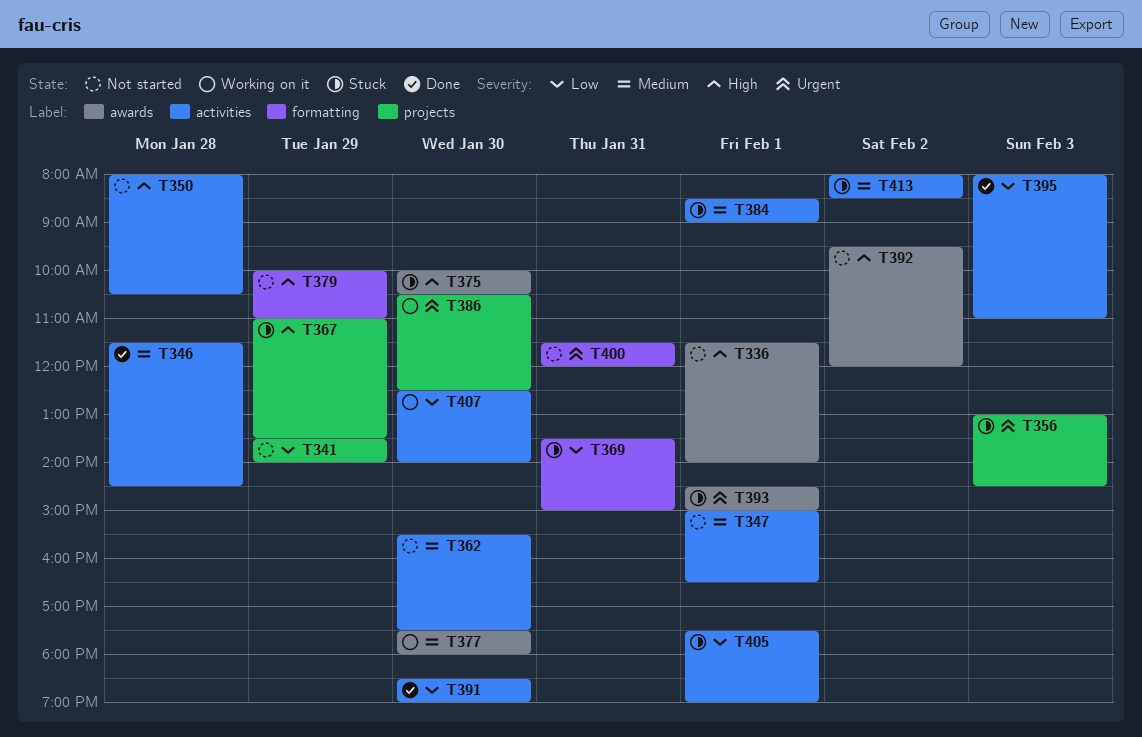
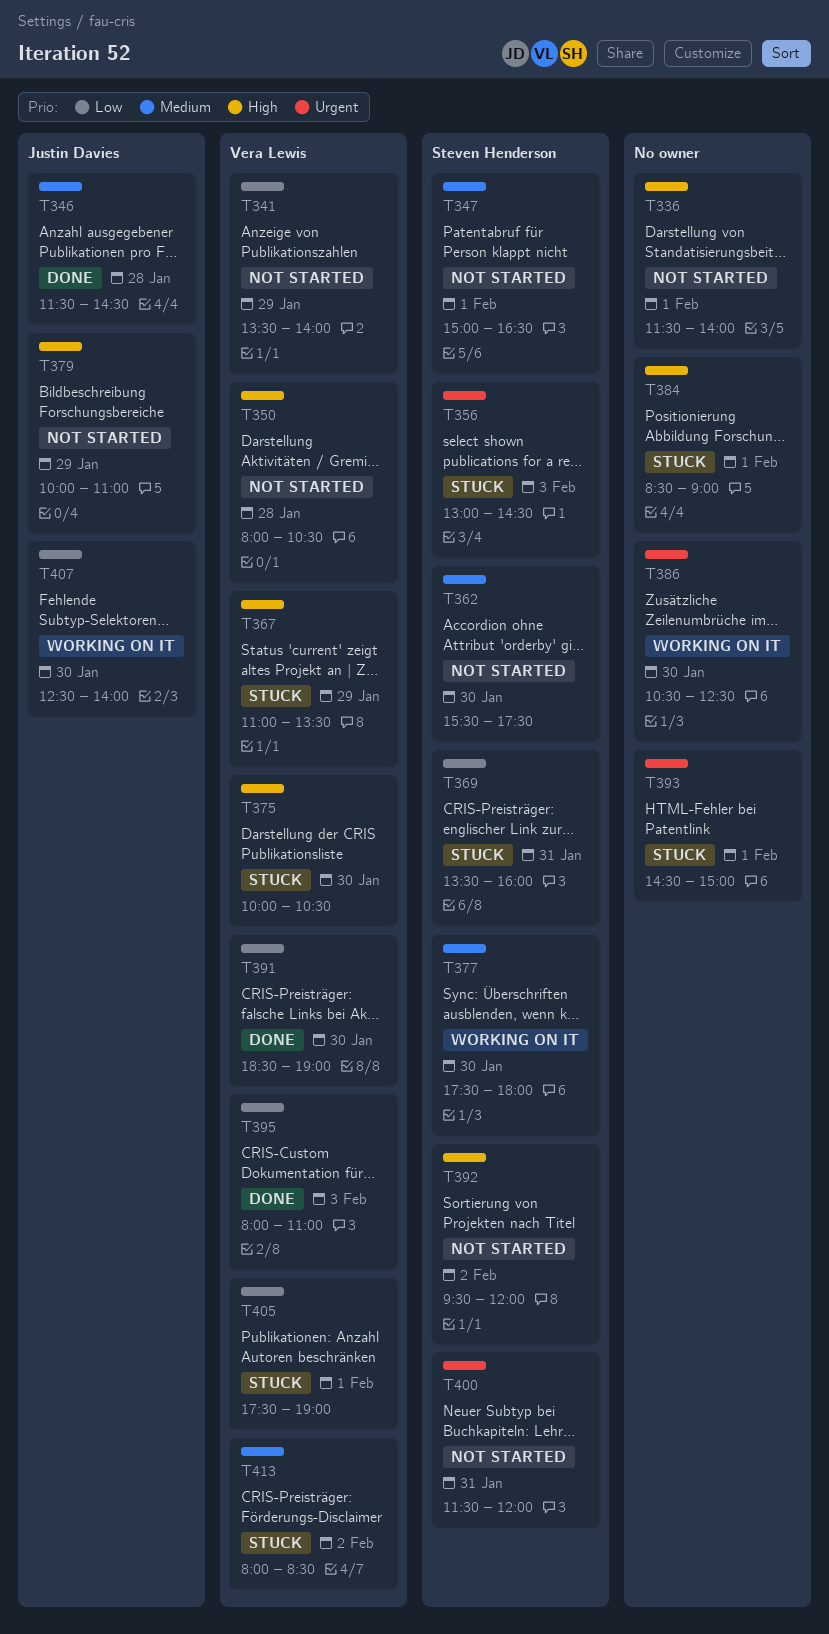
T369, ends: 15:00 -> 16:00
T384, priority: Medium -> High

